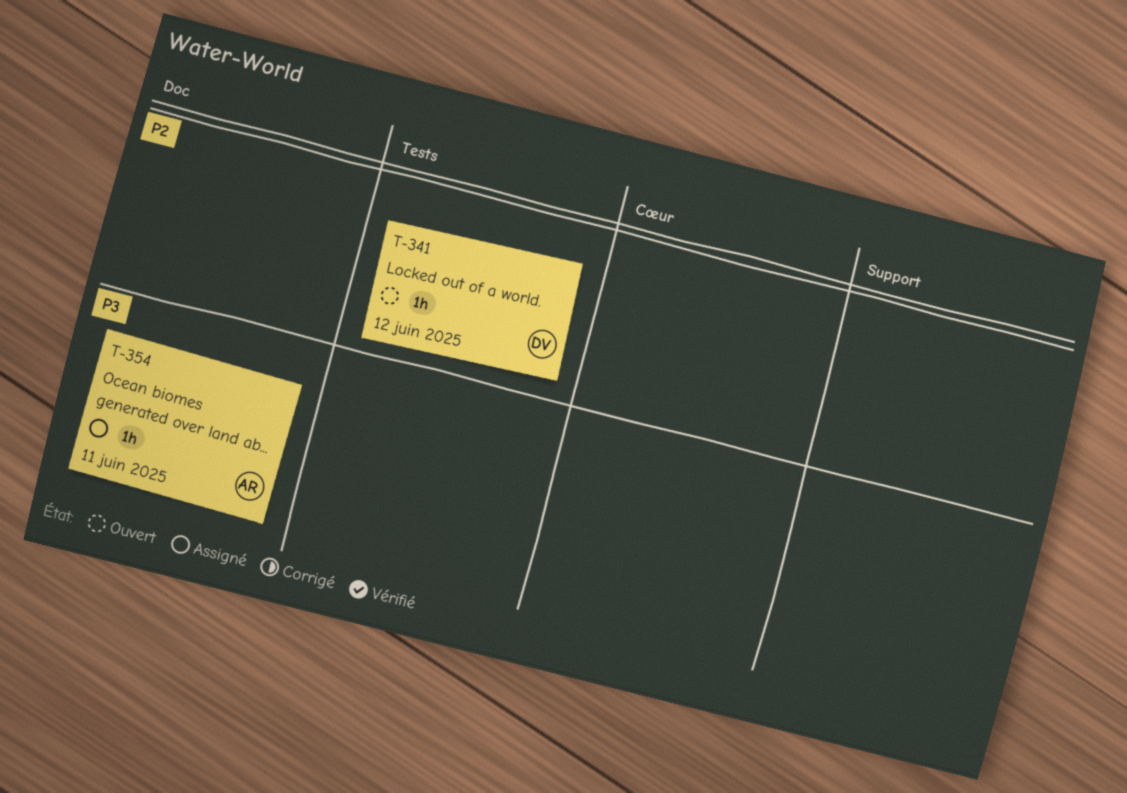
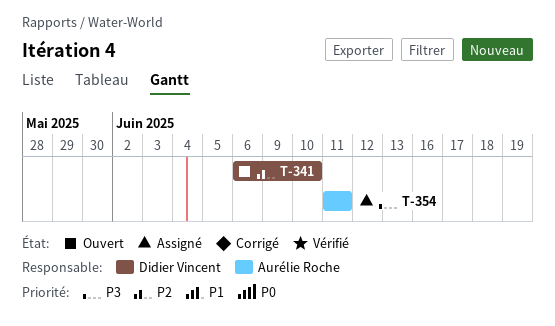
T-341, due: Jun 12 -> Jun 10

